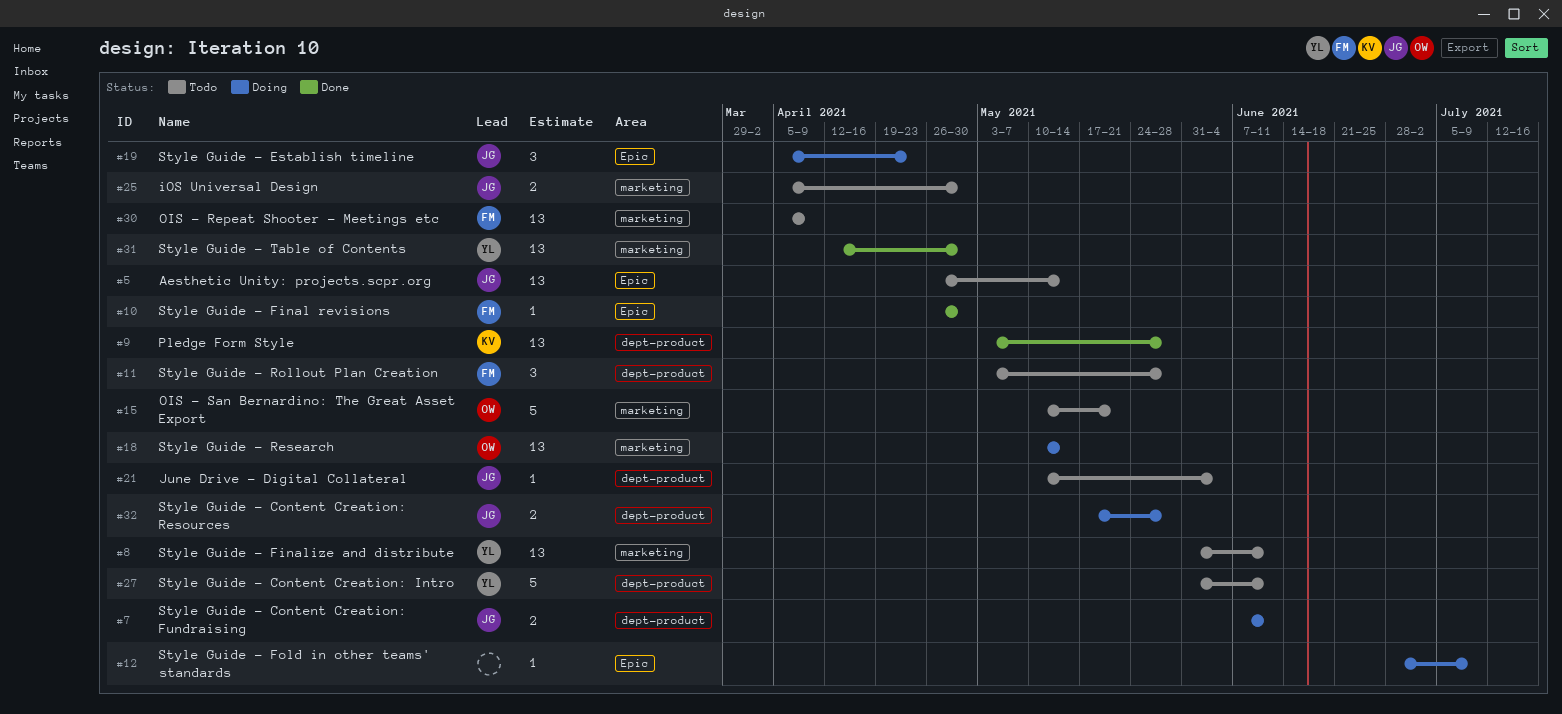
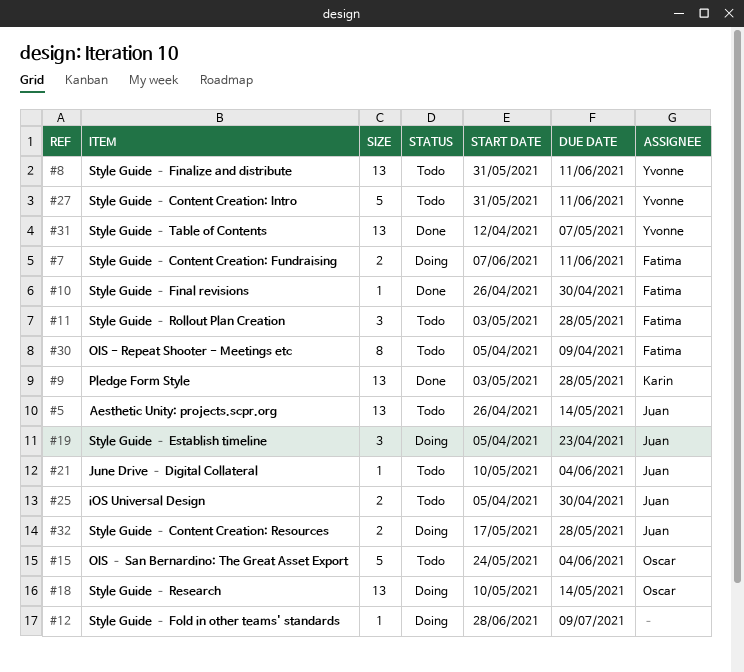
#7, owner: Juan -> Fatima
#15, start: May 10 -> May 24
#15, due: May 21 -> Jun 4
#30, estimate: 13 -> 8
#31, due: Apr 30 -> May 7

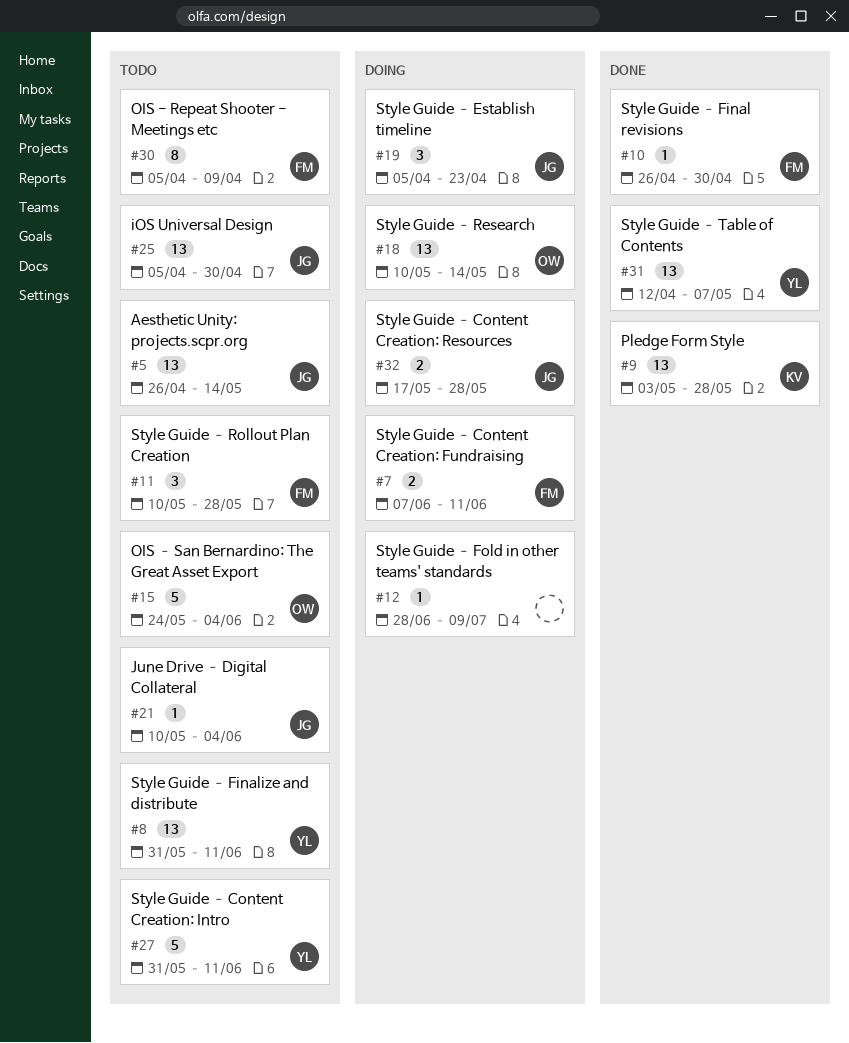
#11, start: May 3 -> May 10
#25, estimate: 2 -> 13

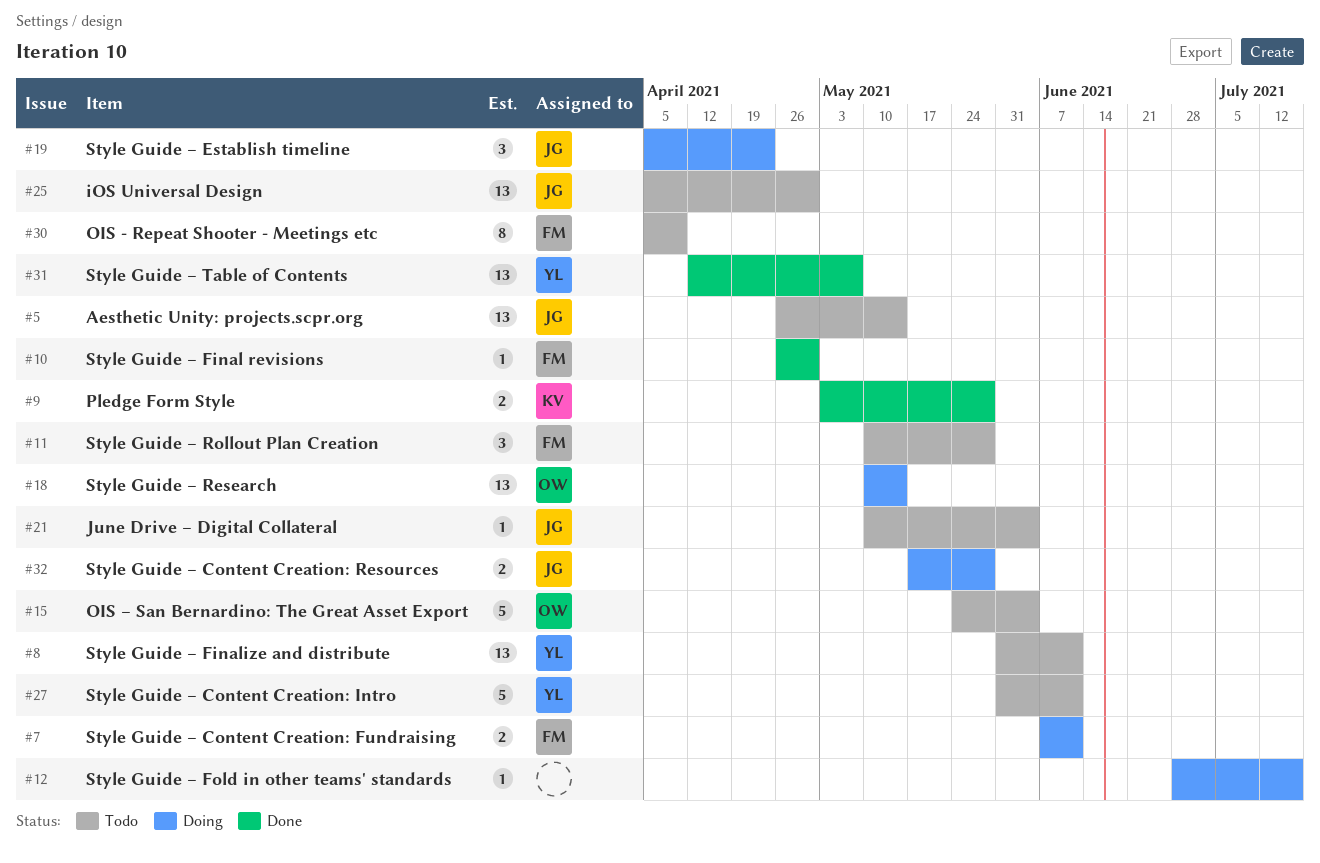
#9, estimate: 13 -> 2
#12, due: Jul 9 -> Jul 16

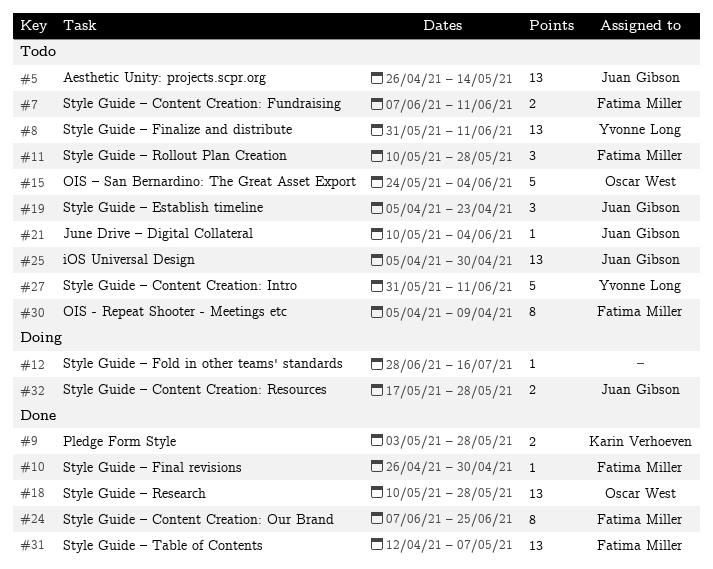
#7, status: Doing -> Todo
#18, status: Doing -> Done
#18, due: May 14 -> May 28
#19, status: Doing -> Todo
#24: none -> present
#31, owner: Yvonne Long -> Fatima Miller

